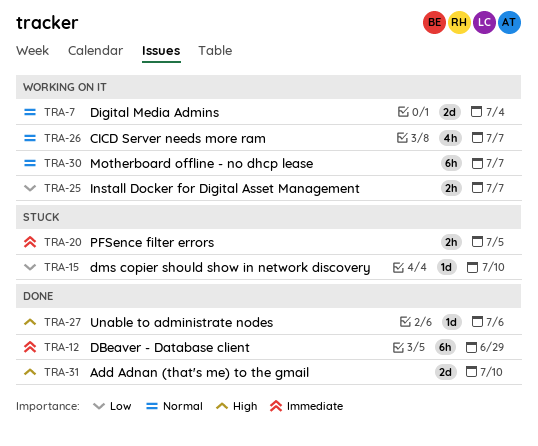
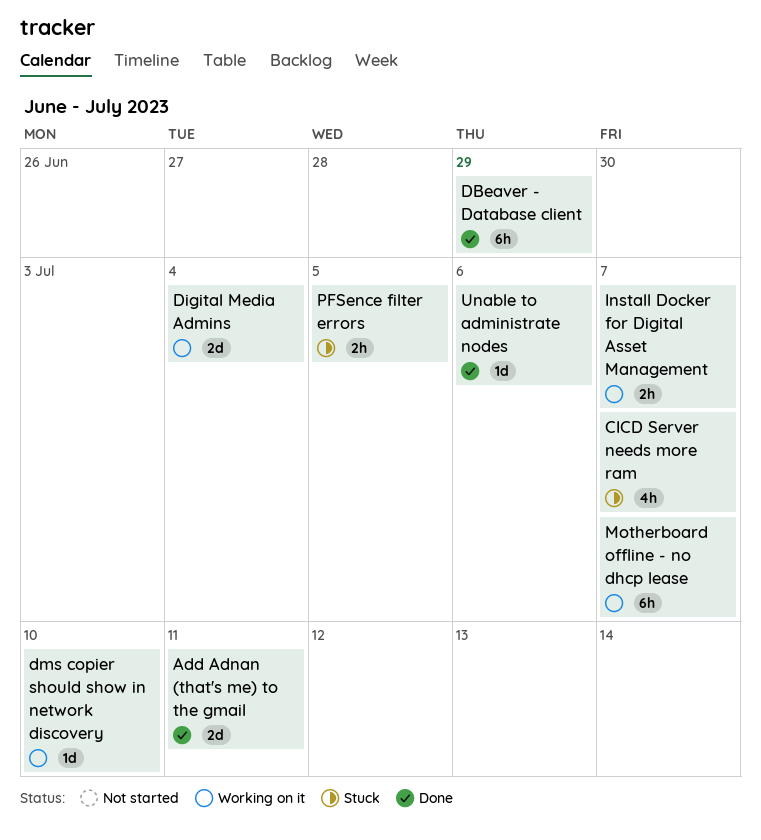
Add Adnan (that's me) to the gmail, due: Jul 10 -> Jul 11
CICD Server needs more ram, status: Working on it -> Stuck
dms copier should show in network discovery, status: Stuck -> Working on it

